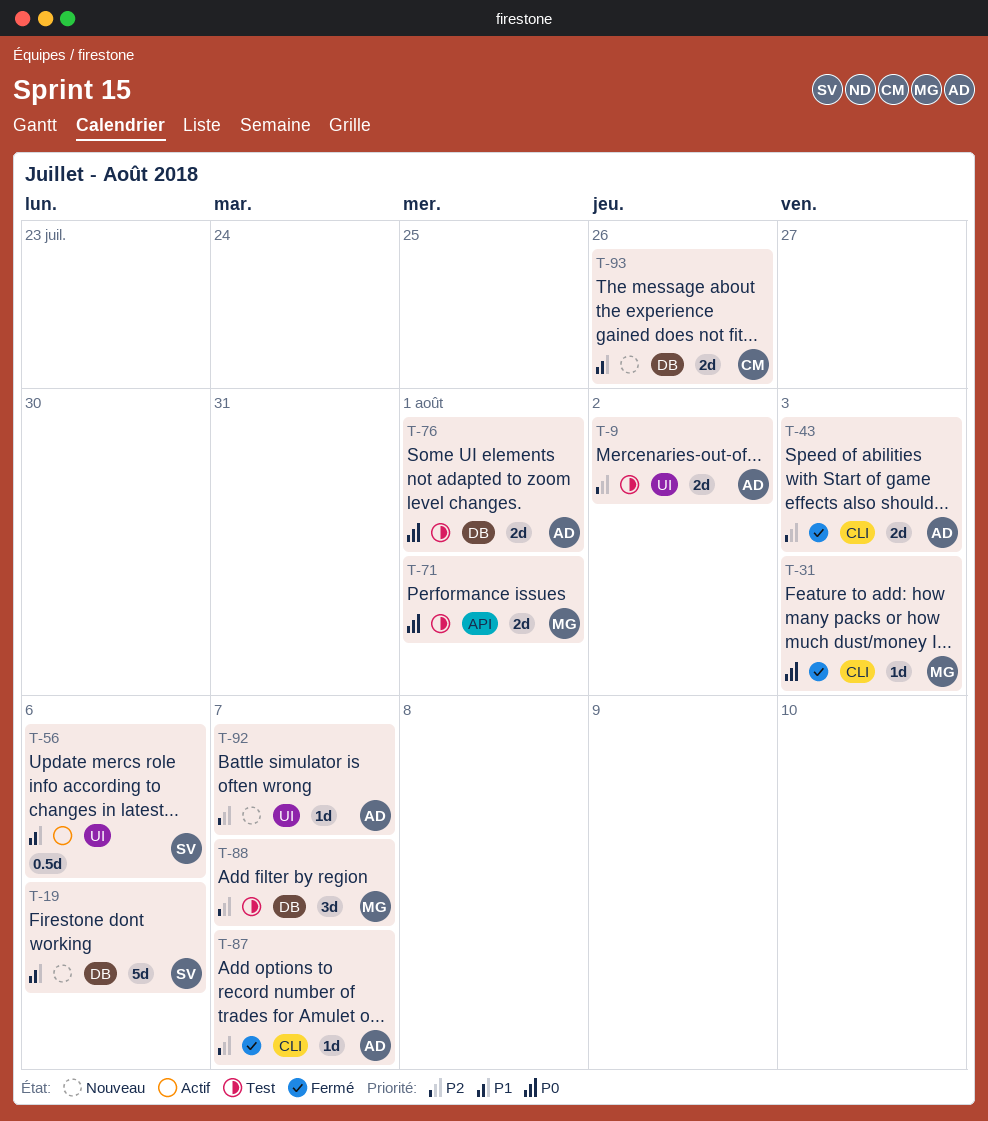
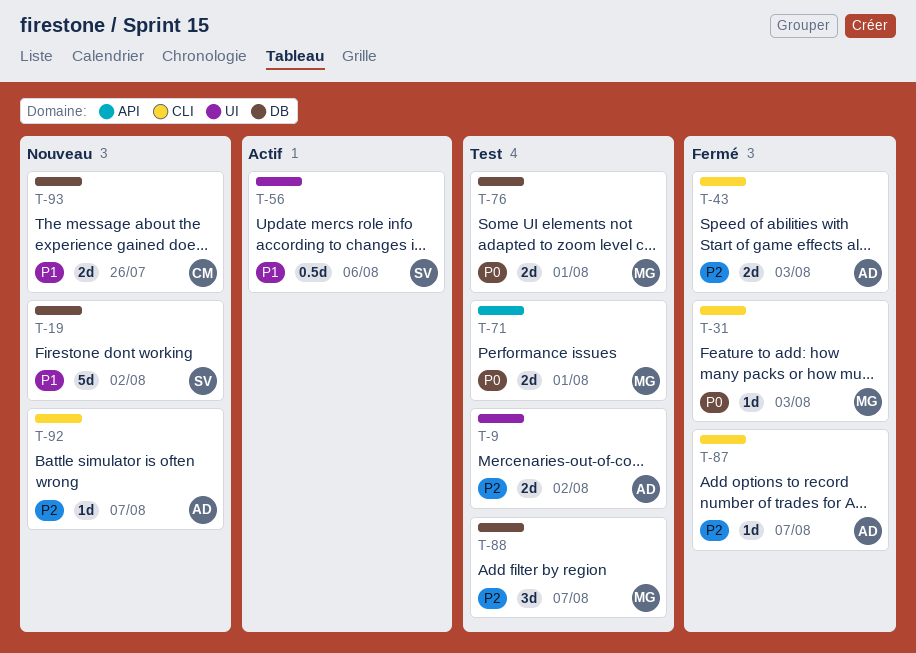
T-19, due: Aug 6 -> Aug 2
T-76, owner: AD -> MG
T-92, label: UI -> CLI

